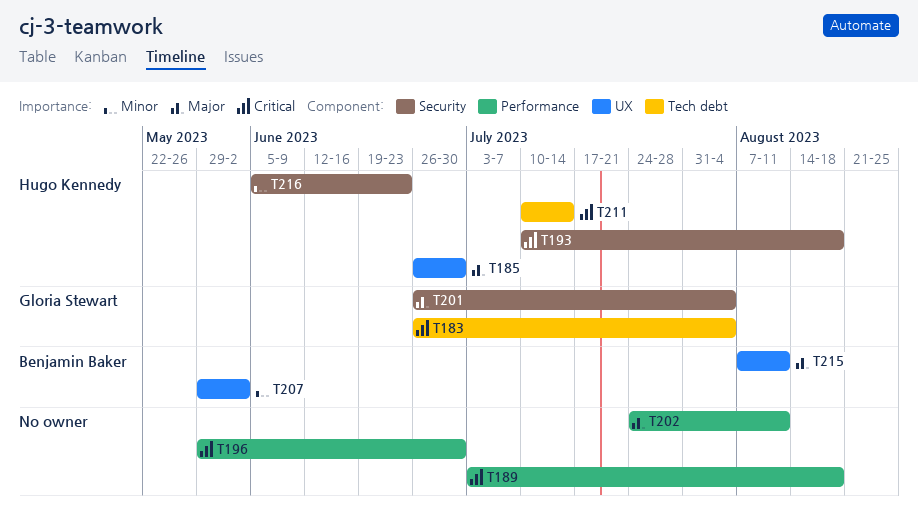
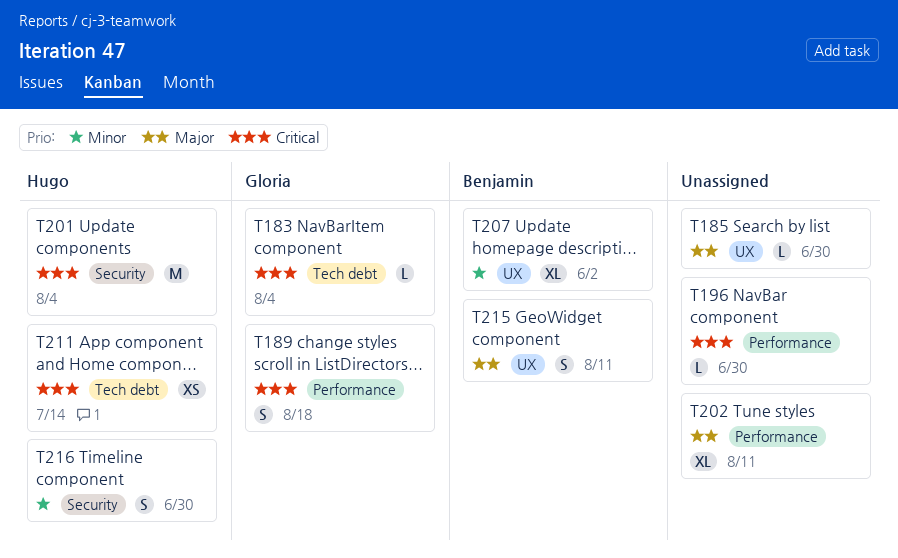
T185, owner: Hugo Kennedy -> none
T189, owner: none -> Gloria Stewart
T193: present -> none
T201, owner: Gloria Stewart -> Hugo Kennedy
T201, priority: Major -> Critical
T216, due: Jun 23 -> Jun 30

